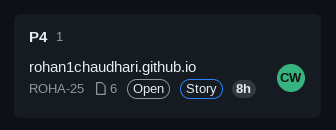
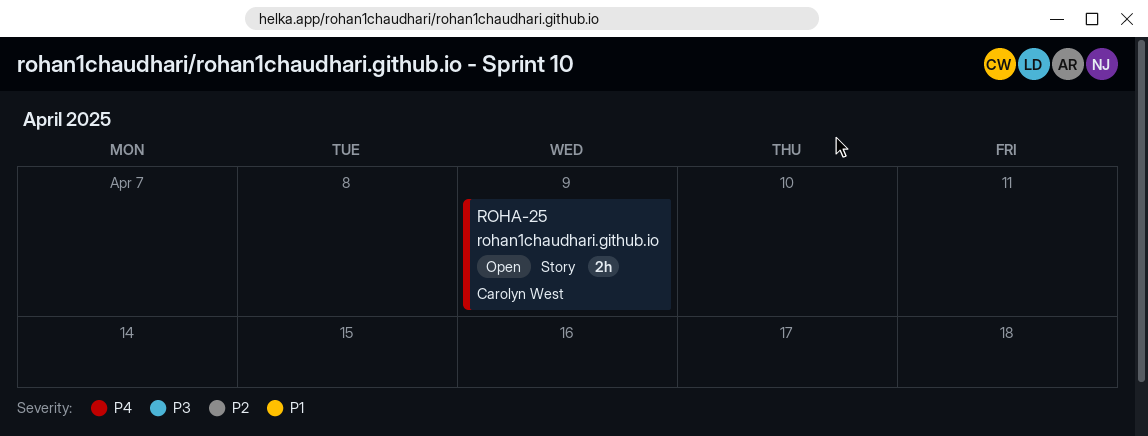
ROHA-25, estimate: 8h -> 2h

